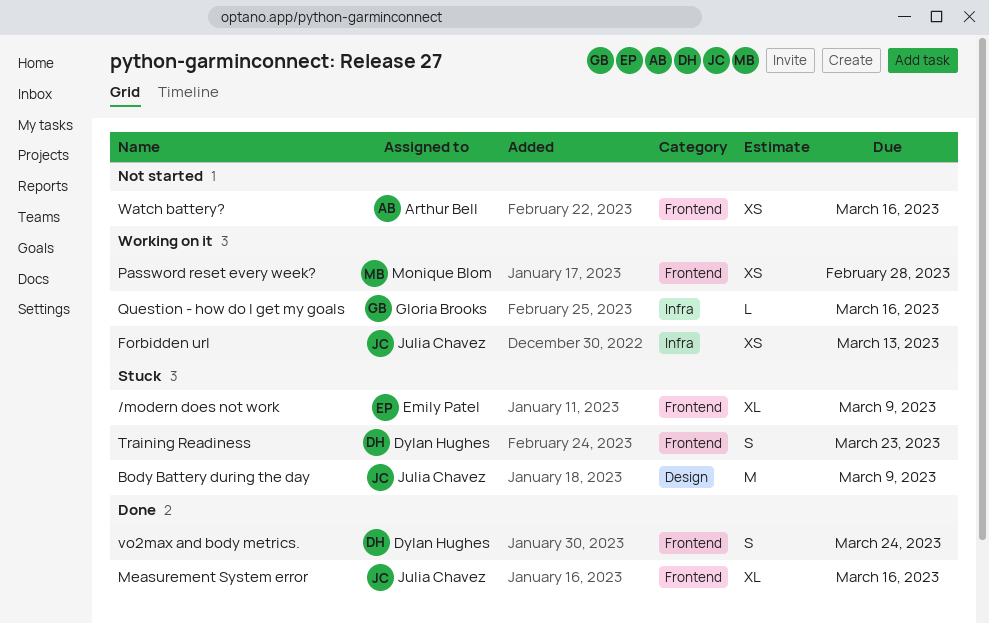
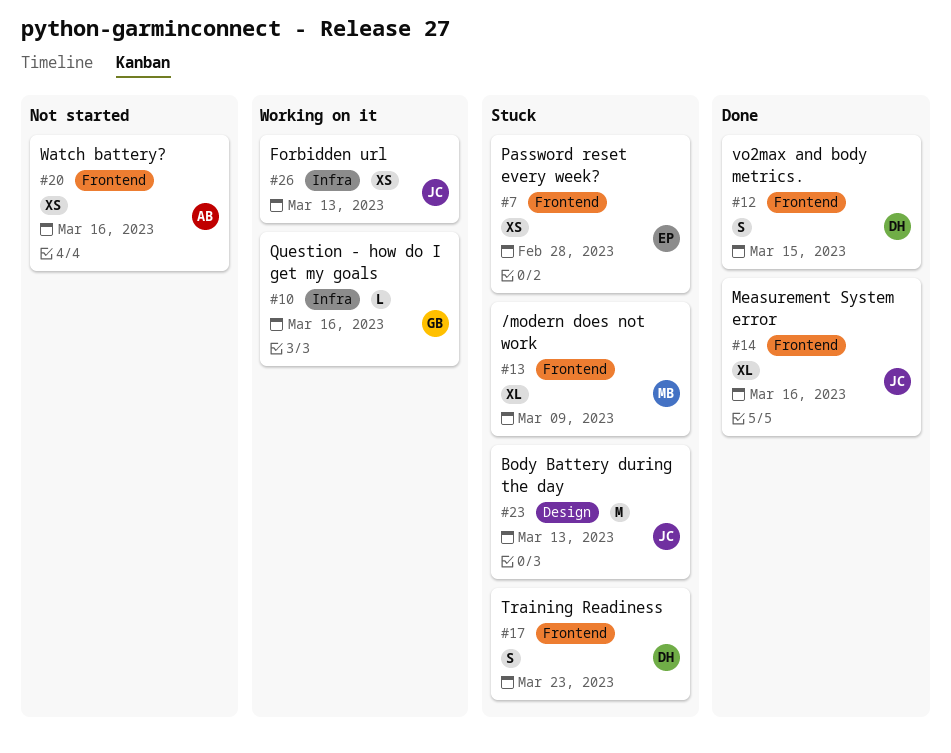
/modern does not work, owner: Emily Patel -> Monique Blom
Body Battery during the day, due: Mar 9 -> Mar 13
Password reset every week?, status: Working on it -> Stuck
Password reset every week?, owner: Monique Blom -> Emily Patel
vo2max and body metrics., due: Mar 24 -> Mar 15

